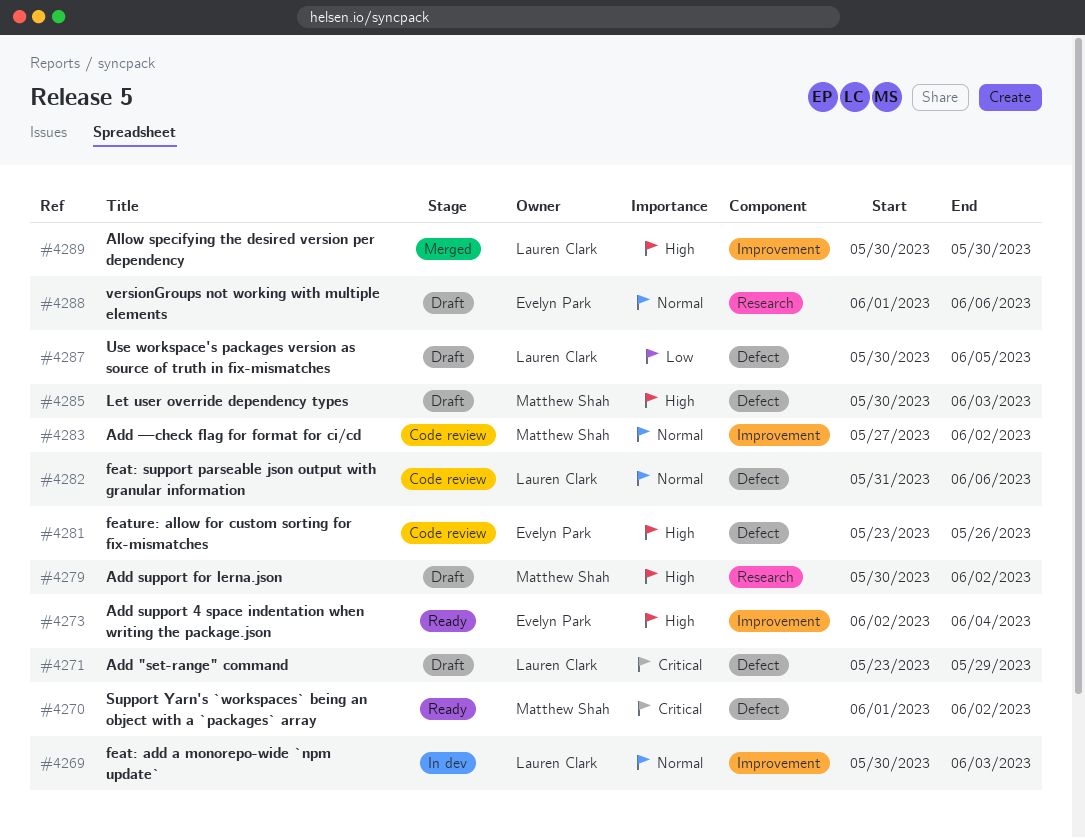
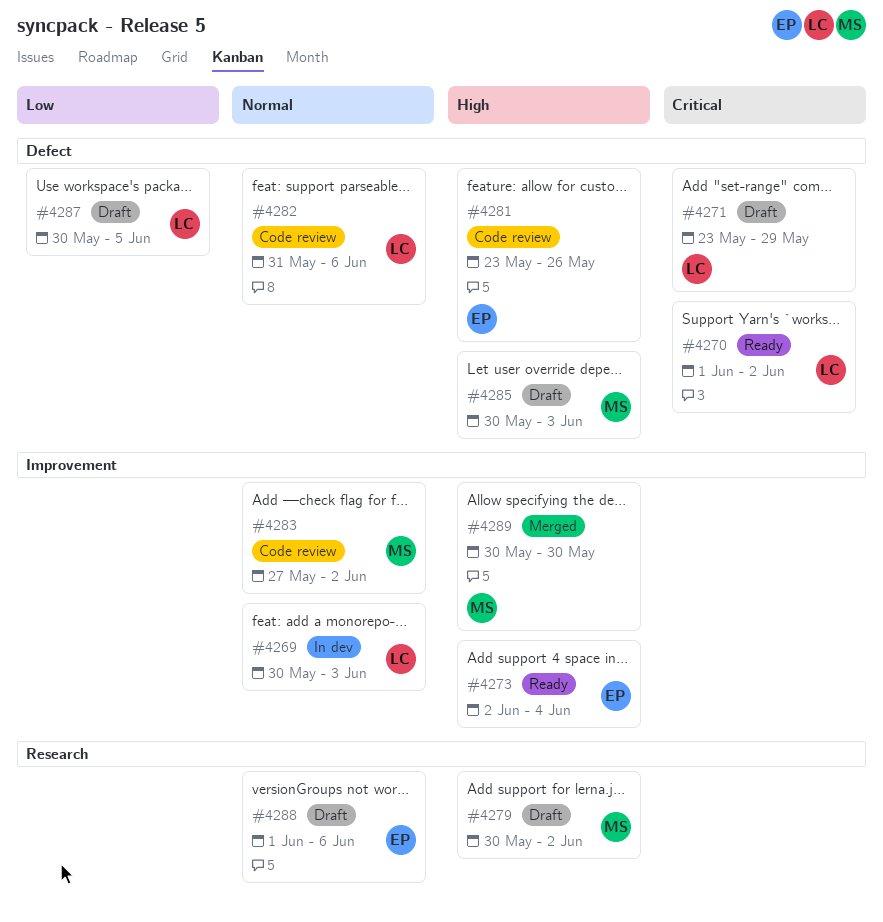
#4270, owner: Matthew Shah -> Lauren Clark
#4289, owner: Lauren Clark -> Matthew Shah

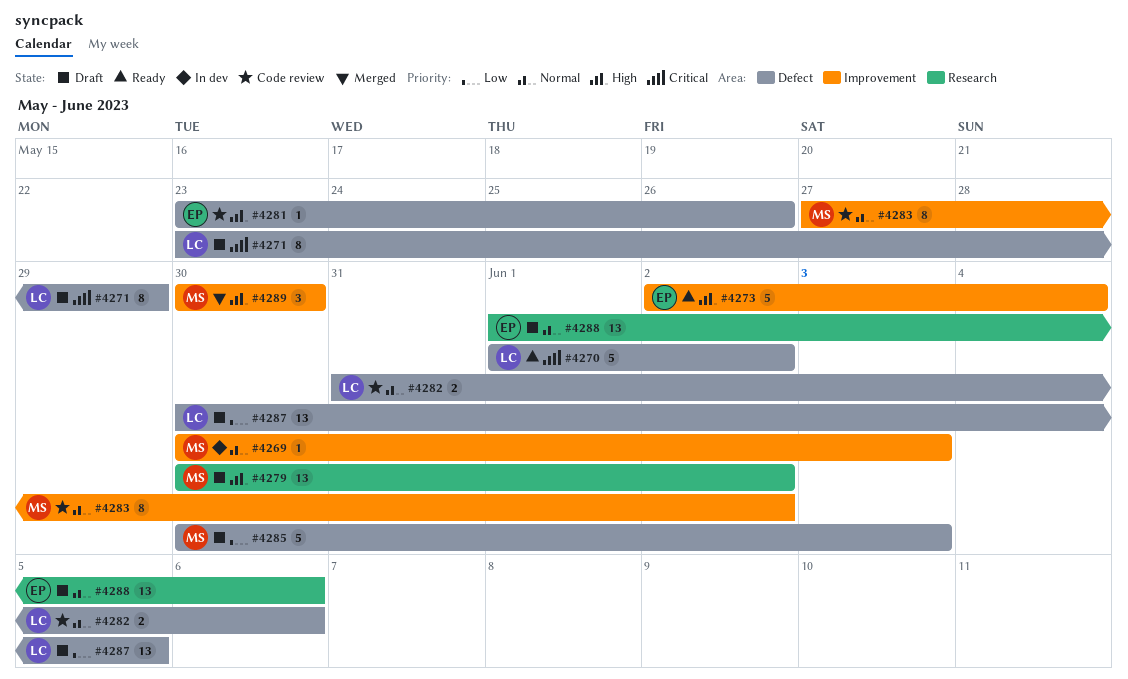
#4269, owner: LC -> MS
#4285, priority: High -> Low

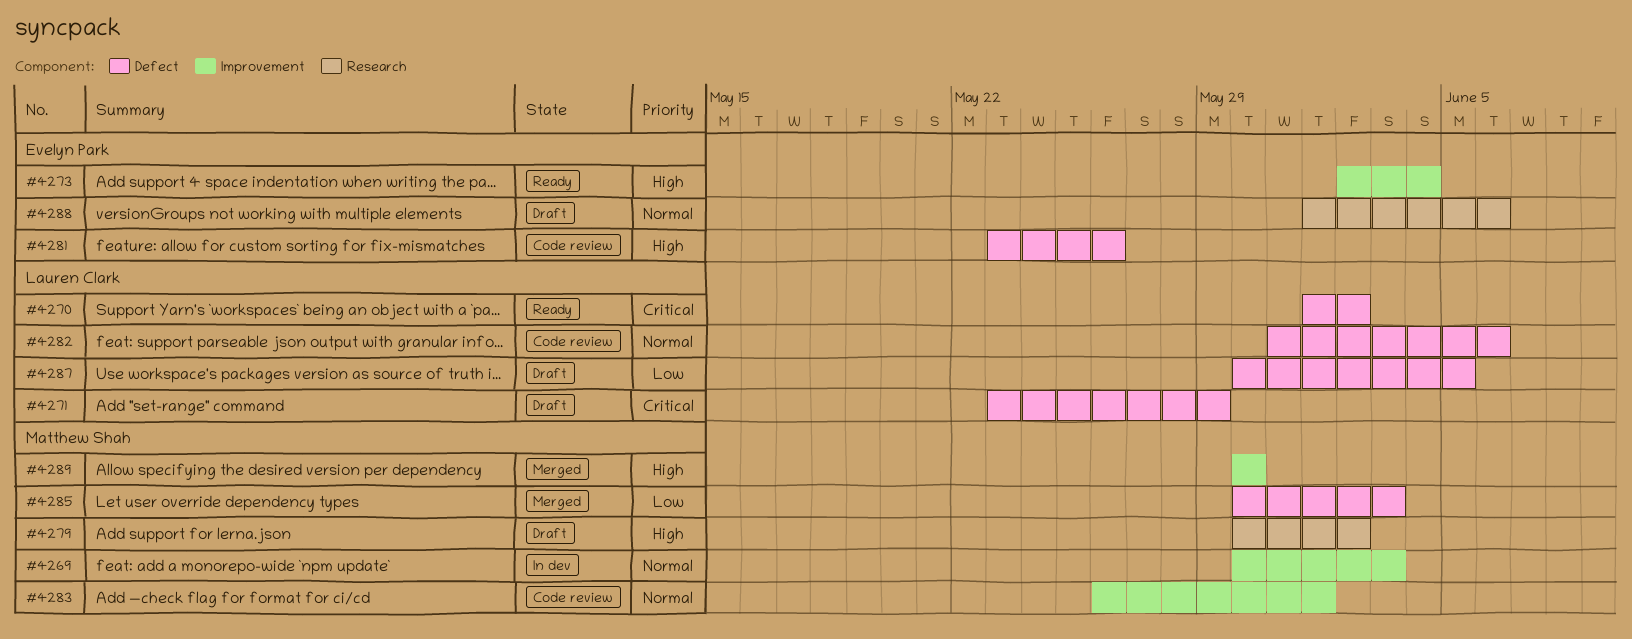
#4283, start: May 27 -> May 26
#4283, due: Jun 2 -> Jun 1
#4285, status: Draft -> Merged

